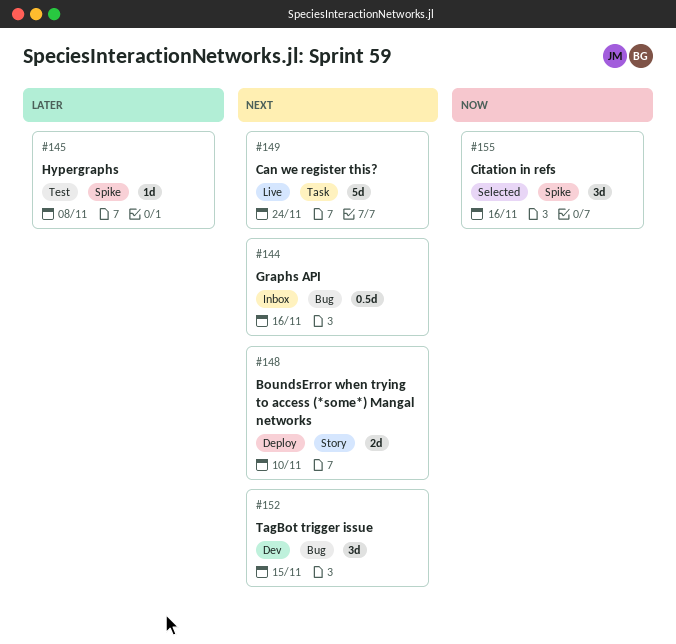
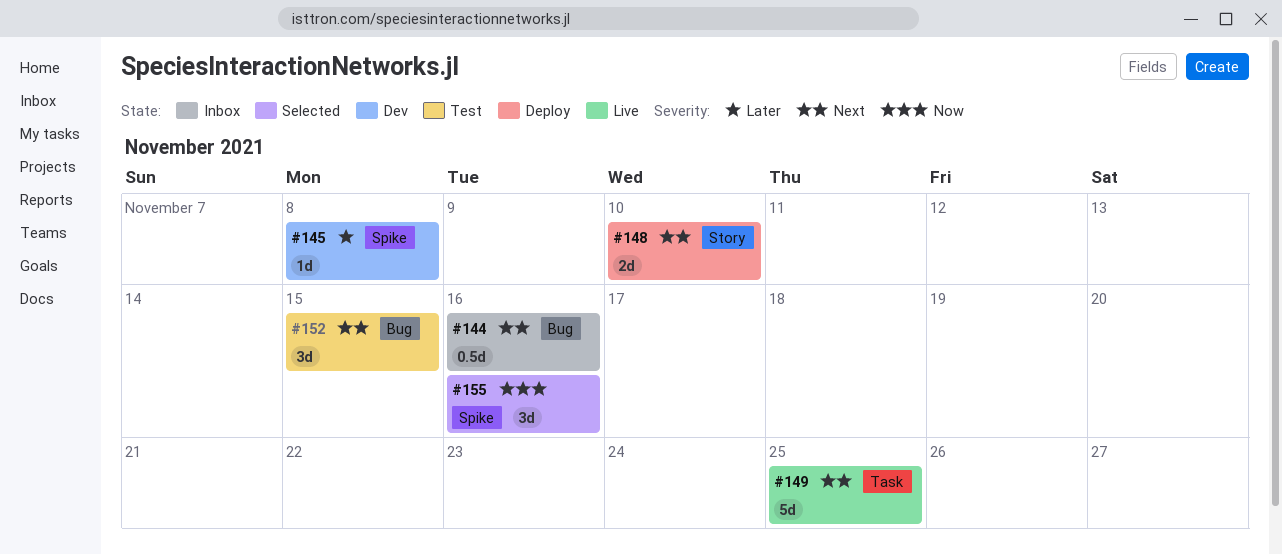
#145, status: Test -> Dev
#149, due: Nov 24 -> Nov 25
#152, status: Dev -> Test

